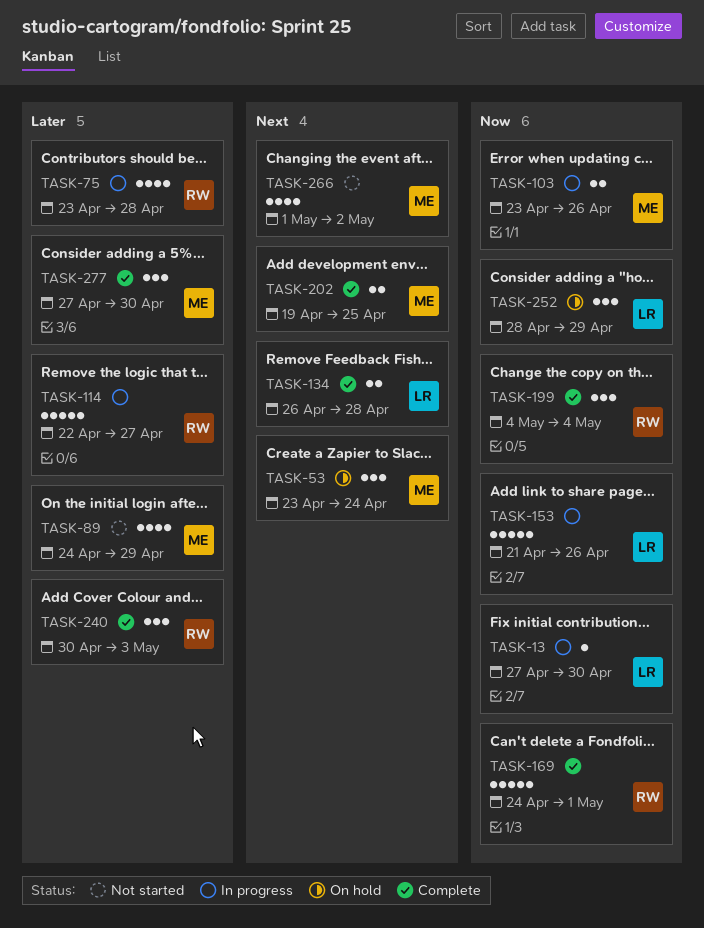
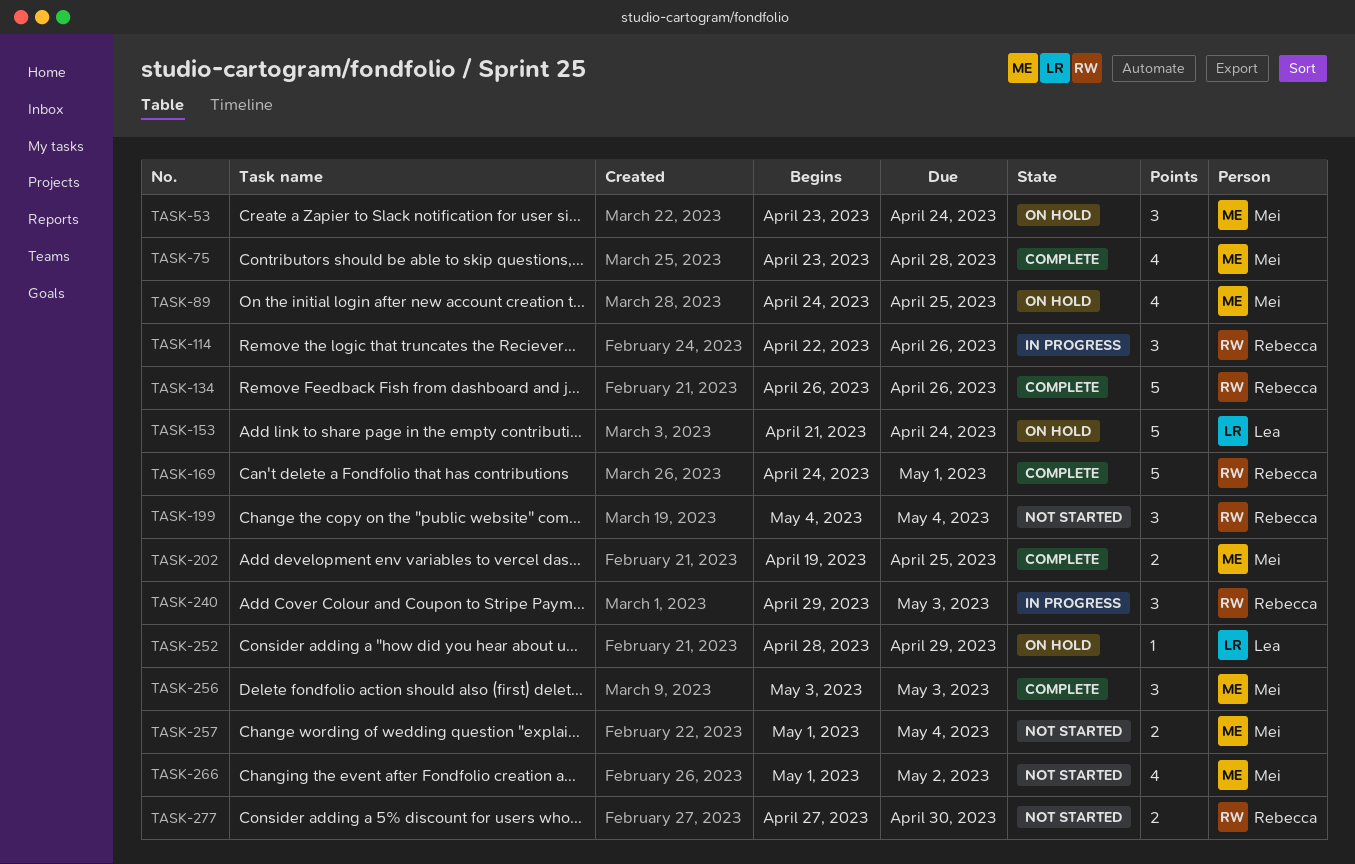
TASK-13: present -> none
TASK-75, status: In progress -> Complete
TASK-75, owner: Rebecca -> Mei
TASK-89, status: Not started -> On hold
TASK-89, due: Apr 29 -> Apr 25
TASK-103: present -> none
TASK-114, estimate: 5 -> 3
TASK-114, due: Apr 27 -> Apr 26
TASK-134, owner: Lea -> Rebecca
TASK-134, estimate: 2 -> 5
TASK-134, due: Apr 28 -> Apr 26
TASK-153, status: In progress -> On hold
TASK-153, due: Apr 26 -> Apr 24
TASK-199, status: Complete -> Not started
TASK-240, status: Complete -> In progress
TASK-240, start: Apr 30 -> Apr 29
TASK-252, estimate: 3 -> 1
TASK-256: none -> present
TASK-257: none -> present
TASK-277, status: Complete -> Not started
TASK-277, owner: Mei -> Rebecca
TASK-277, estimate: 3 -> 2

